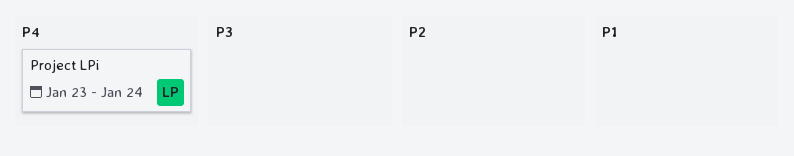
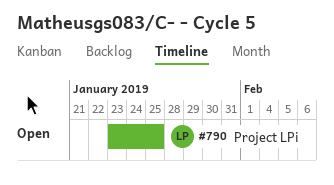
Project LPi, due: Jan 24 -> Jan 25

